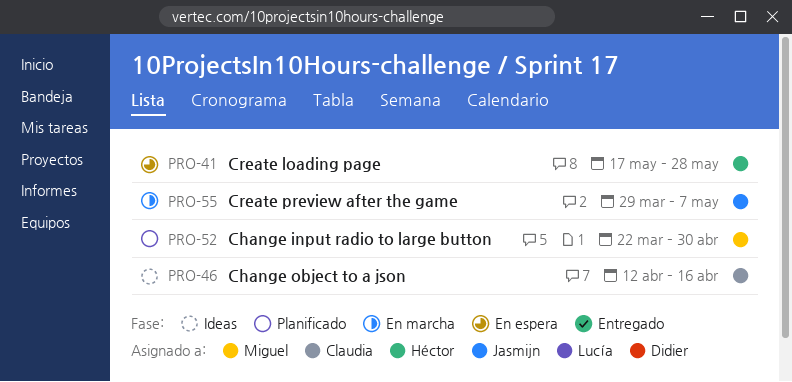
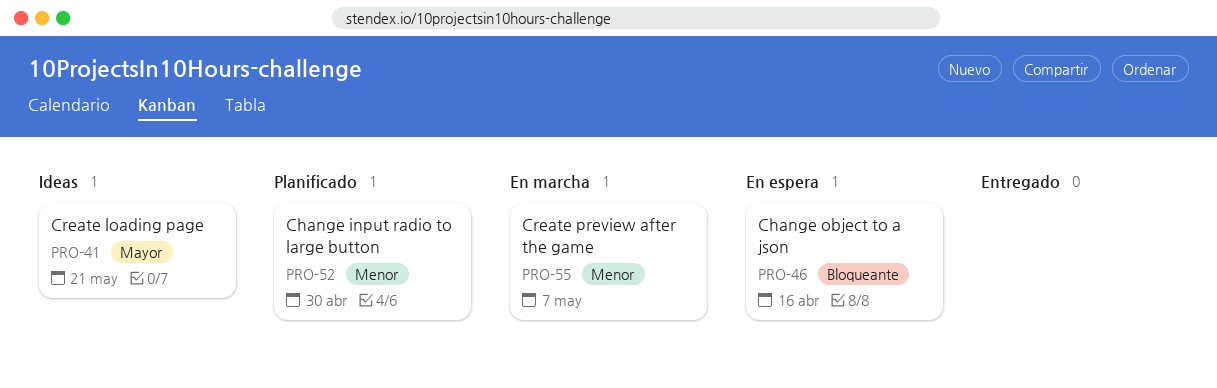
PRO-41, status: En espera -> Ideas
PRO-41, due: May 28 -> May 21
PRO-46, status: Ideas -> En espera

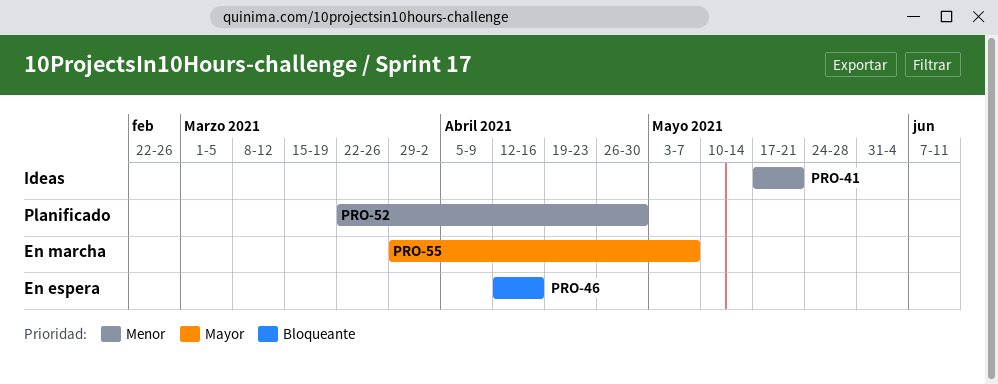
PRO-41, priority: Mayor -> Menor
PRO-55, priority: Menor -> Mayor

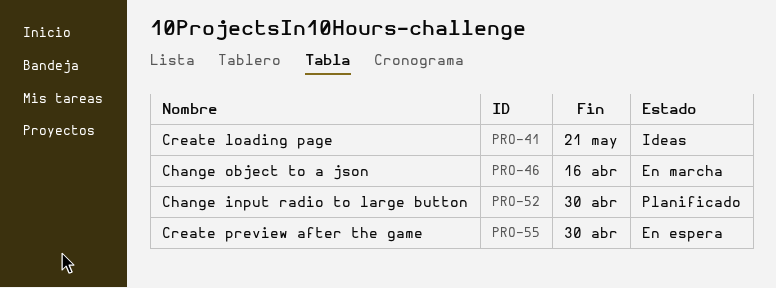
PRO-46, status: En espera -> En marcha
PRO-55, status: En marcha -> En espera
PRO-55, due: May 7 -> Apr 30

